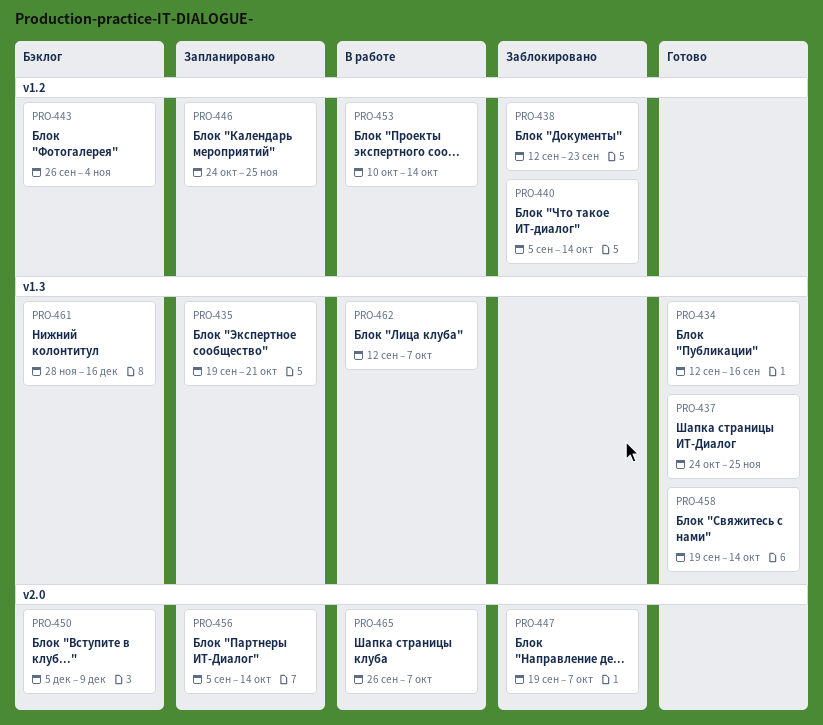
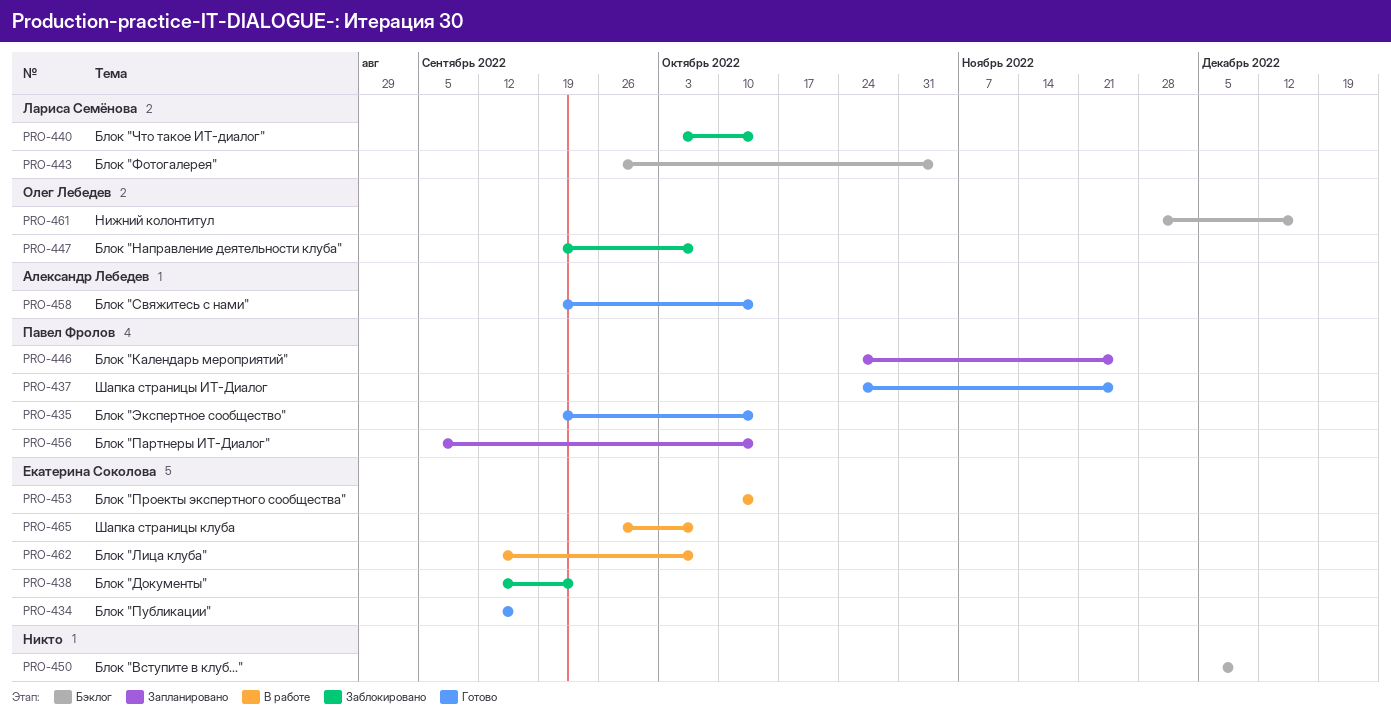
PRO-435, status: Запланировано -> Готово
PRO-435, due: Oct 21 -> Oct 14
PRO-440, start: Sep 5 -> Oct 3

